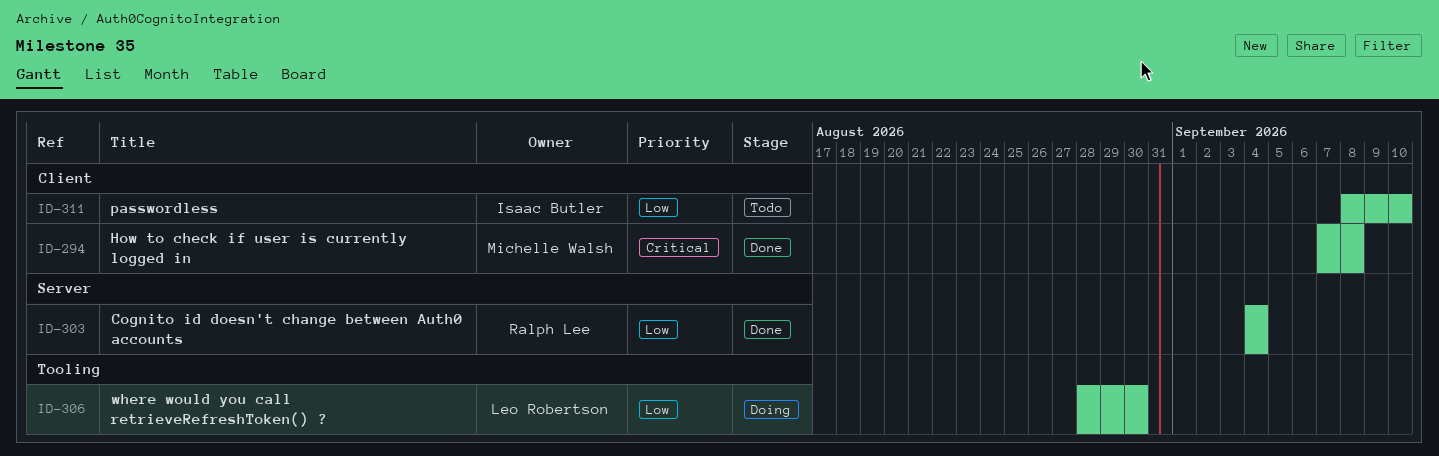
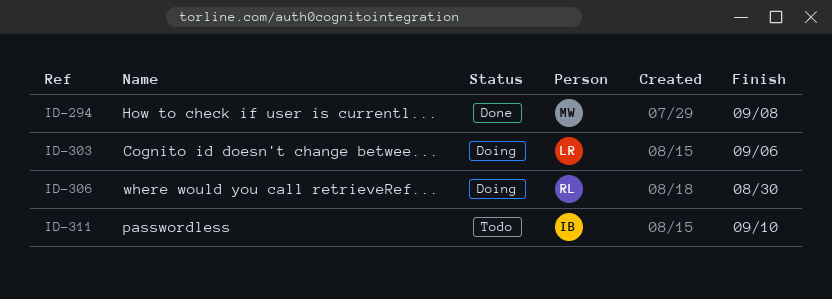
ID-303, status: Done -> Doing
ID-303, owner: Ralph Lee -> Leo Robertson
ID-303, due: Sep 4 -> Sep 6
ID-306, owner: Leo Robertson -> Ralph Lee

